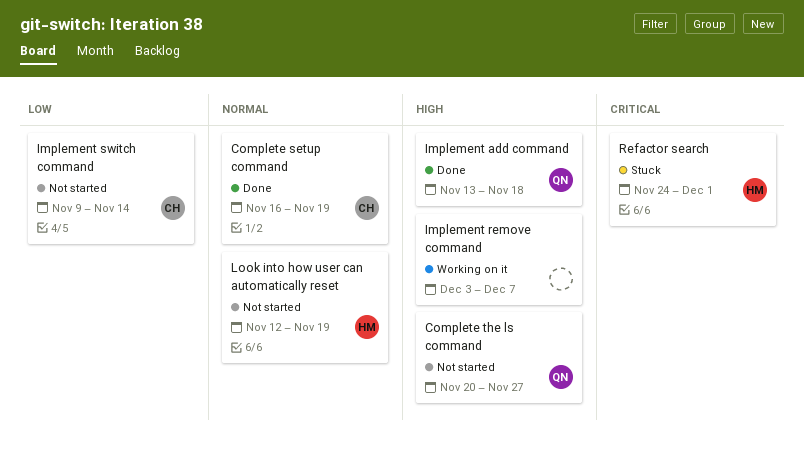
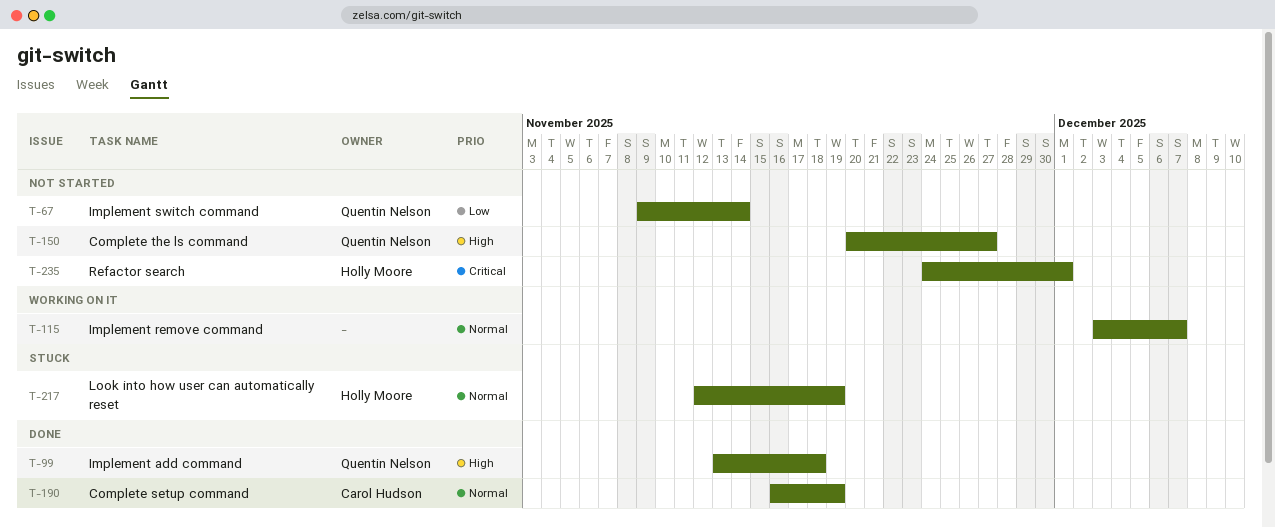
Implement remove command, priority: High -> Normal
Implement switch command, owner: Carol Hudson -> Quentin Nelson
Look into how user can automatically reset, status: Not started -> Stuck
Refactor search, status: Stuck -> Not started

